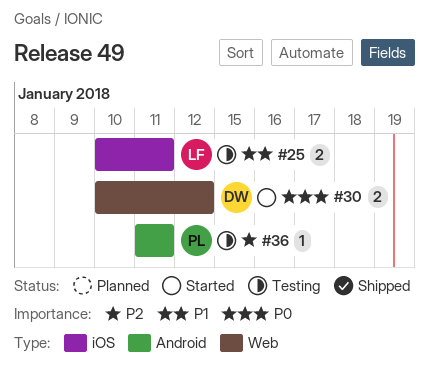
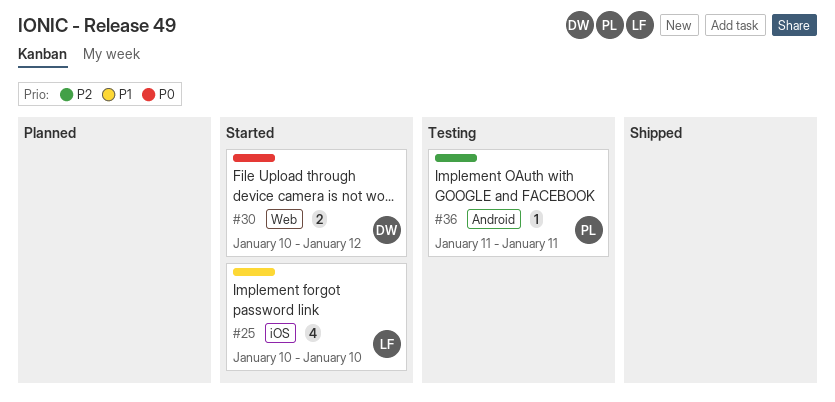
#25, status: Testing -> Started
#25, estimate: 2 -> 4
#25, due: Jan 11 -> Jan 10

